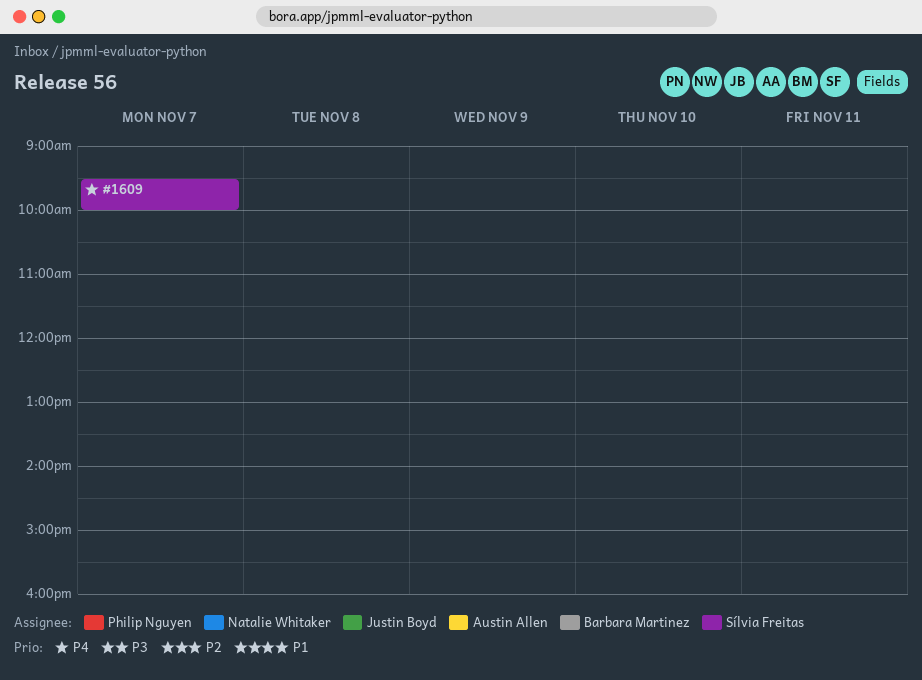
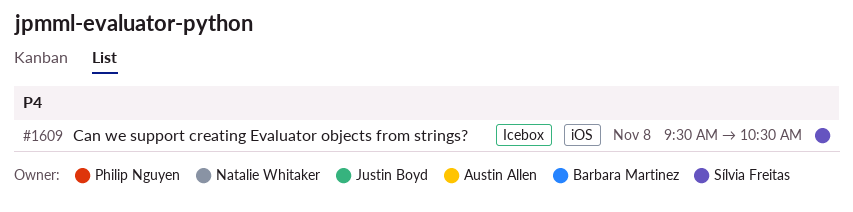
#1609, day: Nov 7 -> Nov 8
#1609, ends: 10:00 -> 10:30

